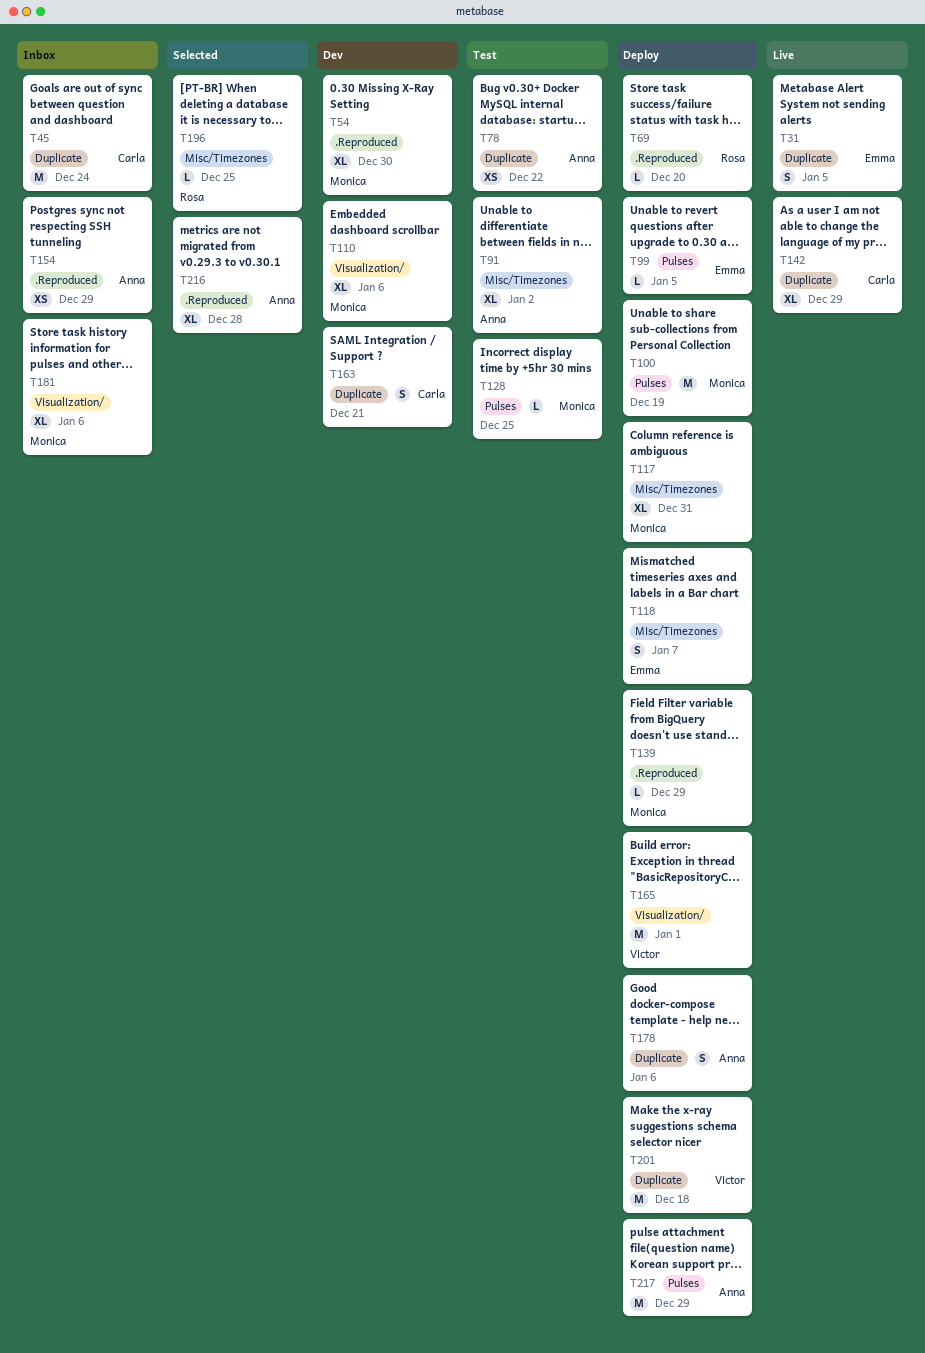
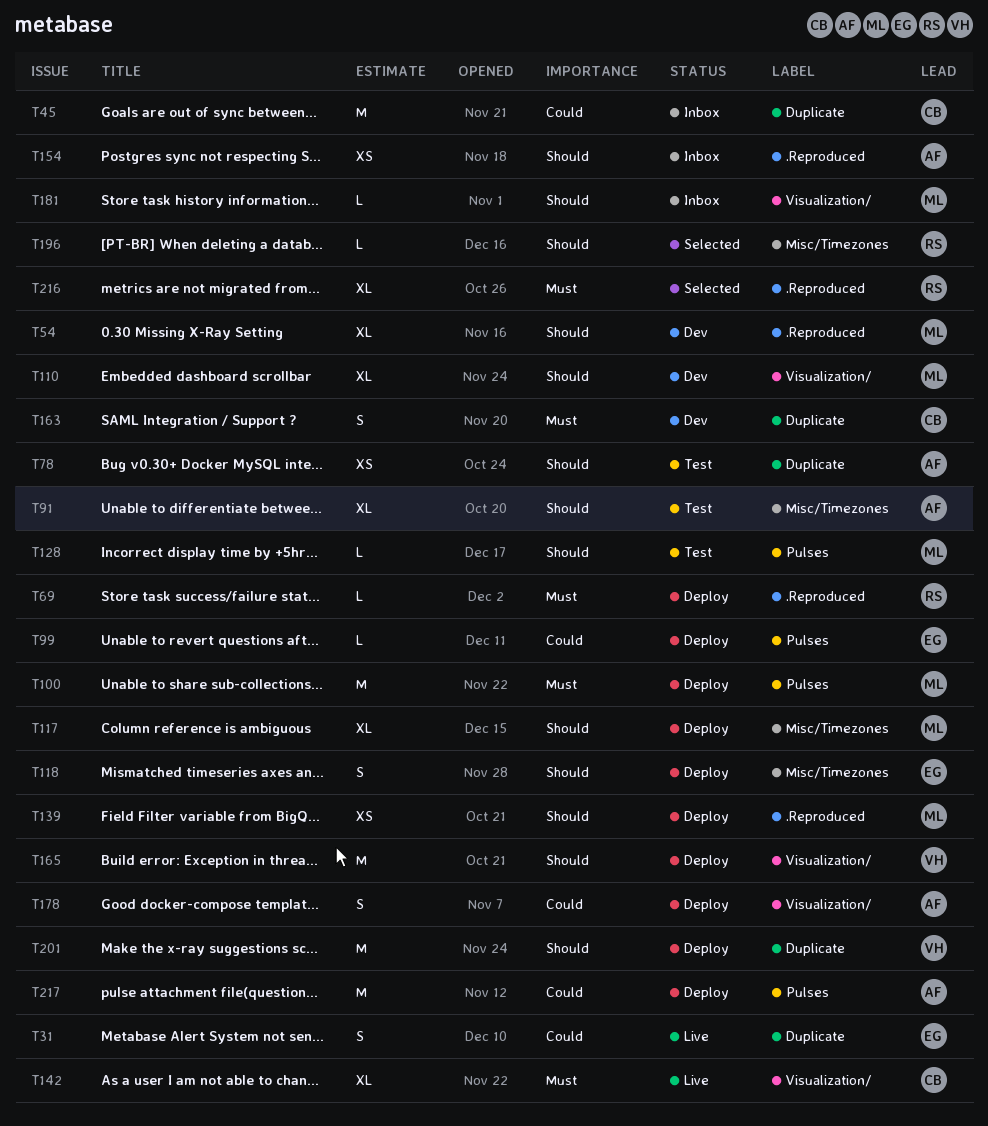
T139, estimate: L -> XS
T142, label: Duplicate -> Visualization/
T178, label: Duplicate -> Visualization/
T181, estimate: XL -> L
T216, owner: Anna -> Rosa

